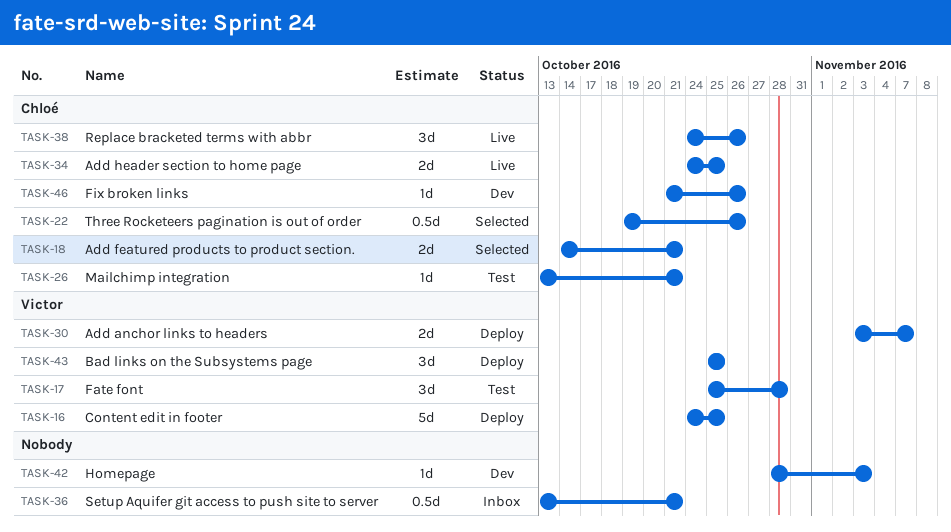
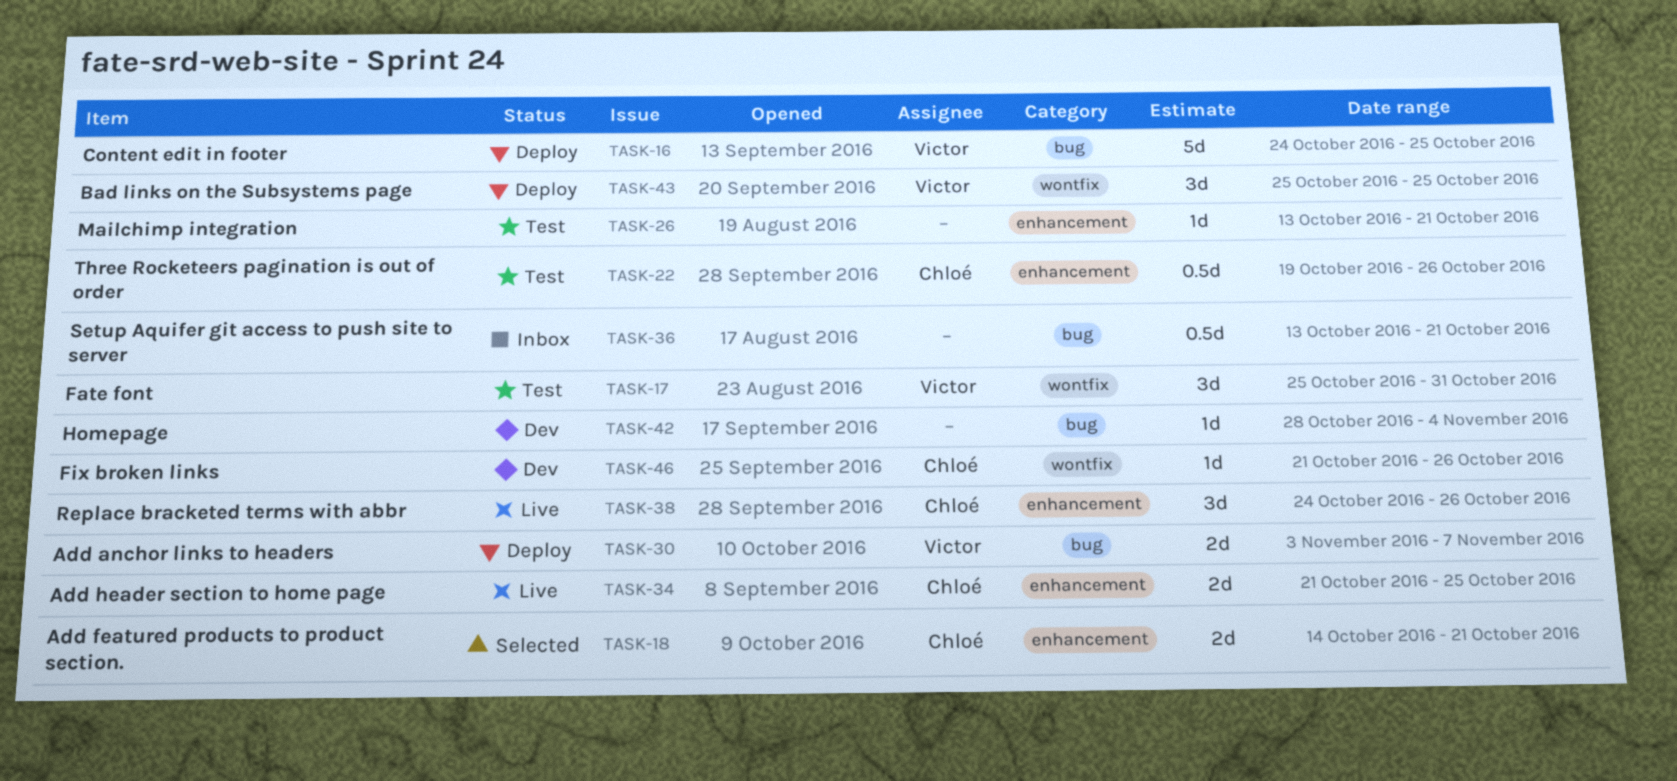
TASK-17, due: Oct 28 -> Oct 31
TASK-22, status: Selected -> Test
TASK-26, owner: Chloé -> none
TASK-34, start: Oct 24 -> Oct 21
TASK-42, due: Nov 3 -> Nov 4

